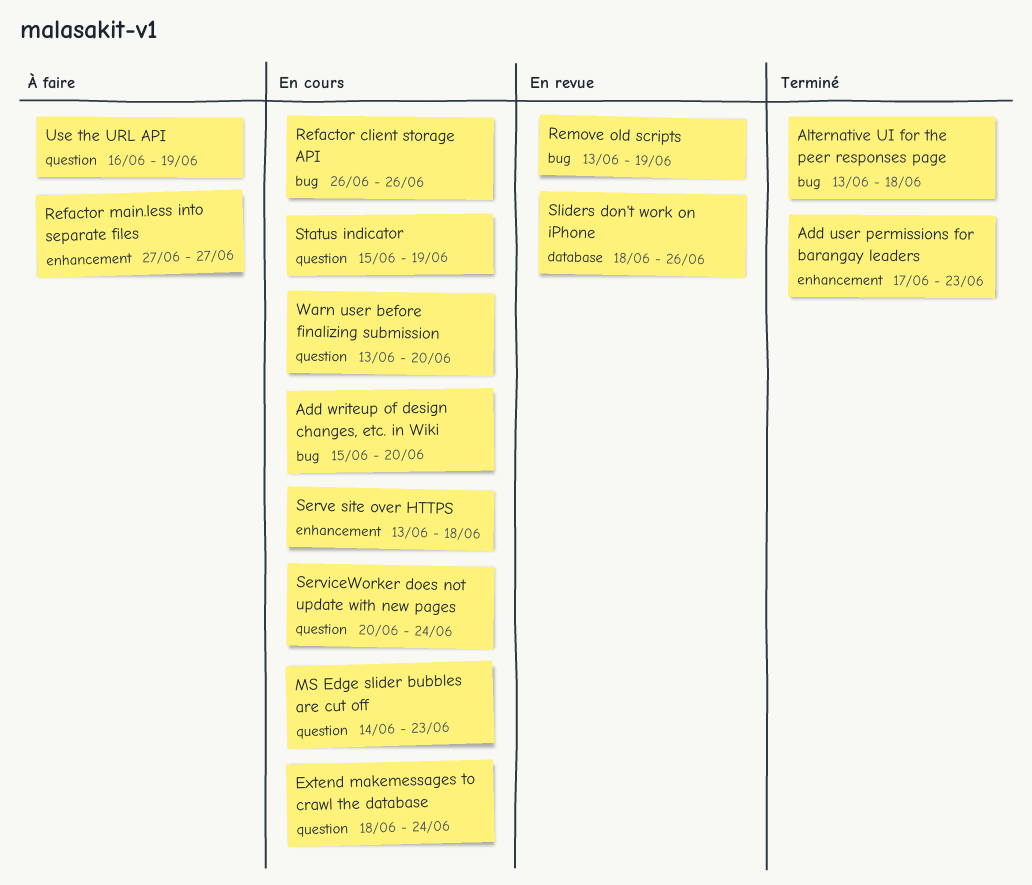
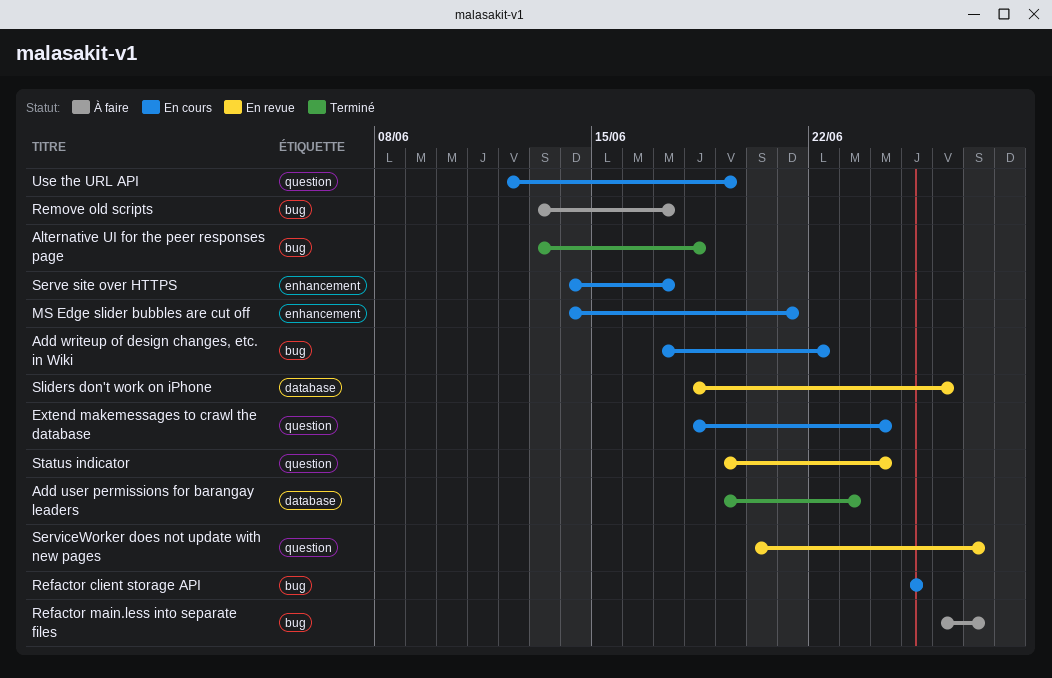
Add user permissions for barangay leaders, label: enhancement -> database
Add user permissions for barangay leaders, start: Jun 17 -> Jun 19
Add writeup of design changes, etc. in Wiki, start: Jun 15 -> Jun 17
Add writeup of design changes, etc. in Wiki, due: Jun 20 -> Jun 22
MS Edge slider bubbles are cut off, label: question -> enhancement
MS Edge slider bubbles are cut off, due: Jun 23 -> Jun 21
Refactor client storage API, start: Jun 26 -> Jun 25
Refactor client storage API, due: Jun 26 -> Jun 25
Refactor main.less into separate files, label: enhancement -> bug
Refactor main.less into separate files, start: Jun 27 -> Jun 26
Remove old scripts, status: En revue -> À faire
Remove old scripts, due: Jun 19 -> Jun 17
Serve site over HTTPS, start: Jun 13 -> Jun 14
Serve site over HTTPS, due: Jun 18 -> Jun 17
ServiceWorker does not update with new pages, status: En cours -> En revue
ServiceWorker does not update with new pages, due: Jun 24 -> Jun 27
Status indicator, status: En cours -> En revue
Status indicator, start: Jun 15 -> Jun 19
Status indicator, due: Jun 19 -> Jun 24
Use the URL API, status: À faire -> En cours
Use the URL API, start: Jun 16 -> Jun 12
Warn user before finalizing submission: present -> none

